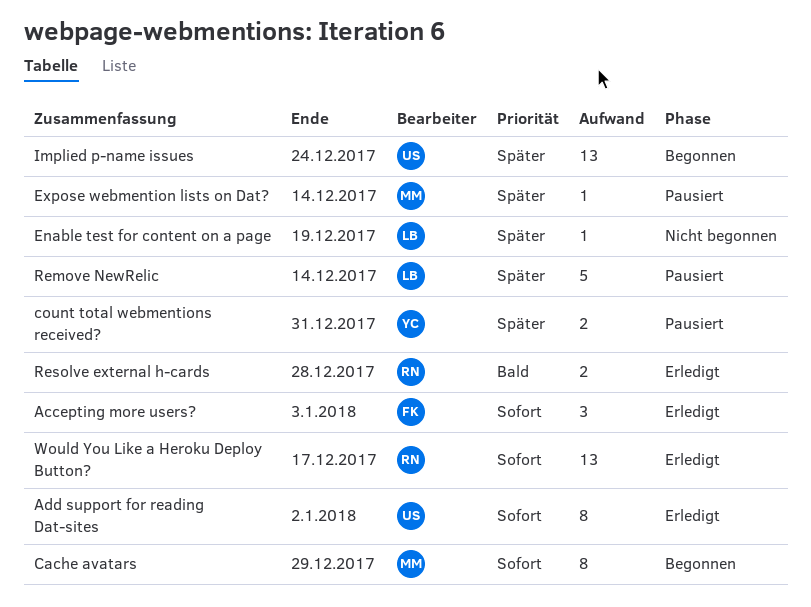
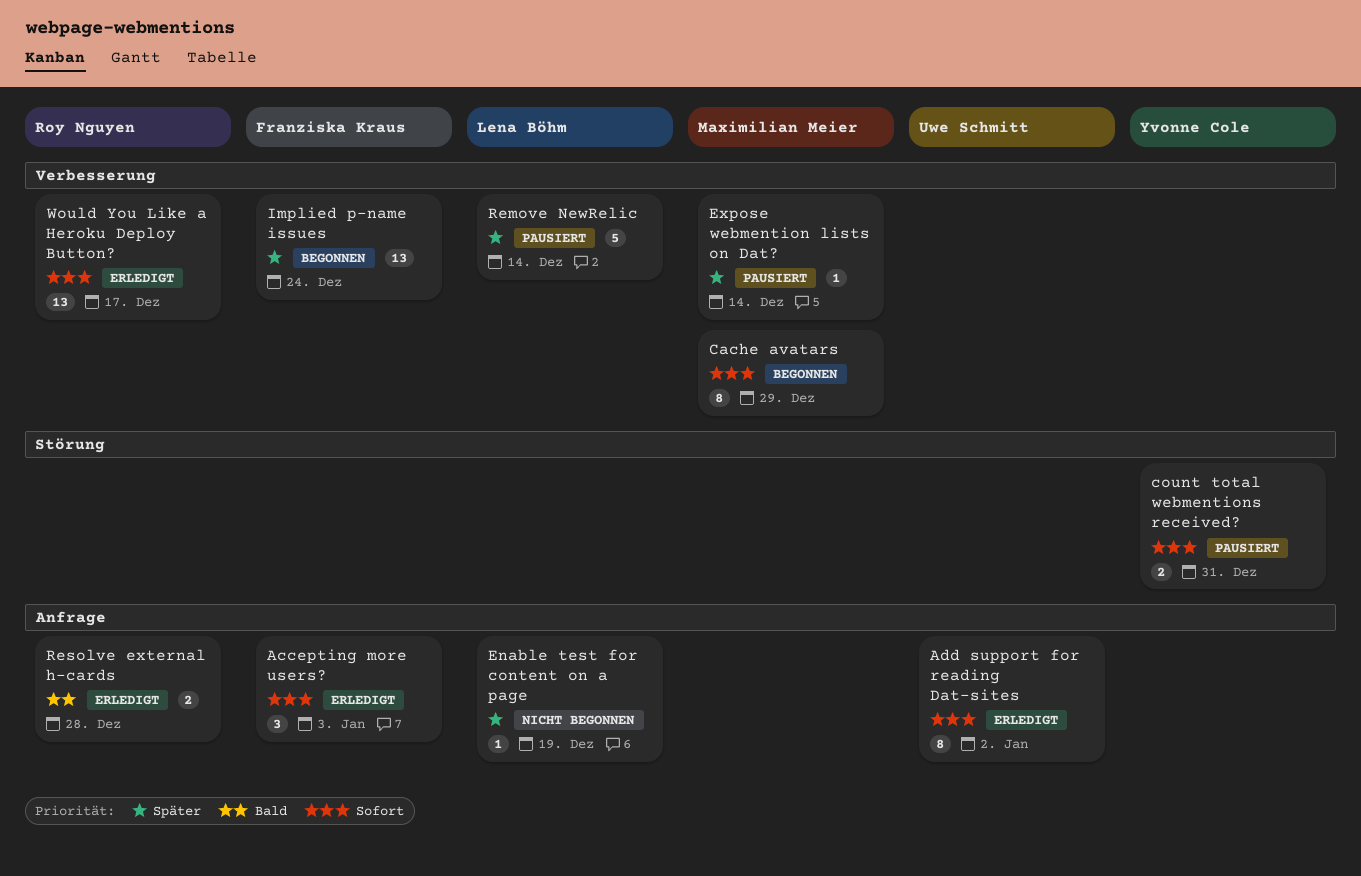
count total webmentions received?, priority: Später -> Sofort
Implied p-name issues, owner: Uwe Schmitt -> Franziska Kraus

